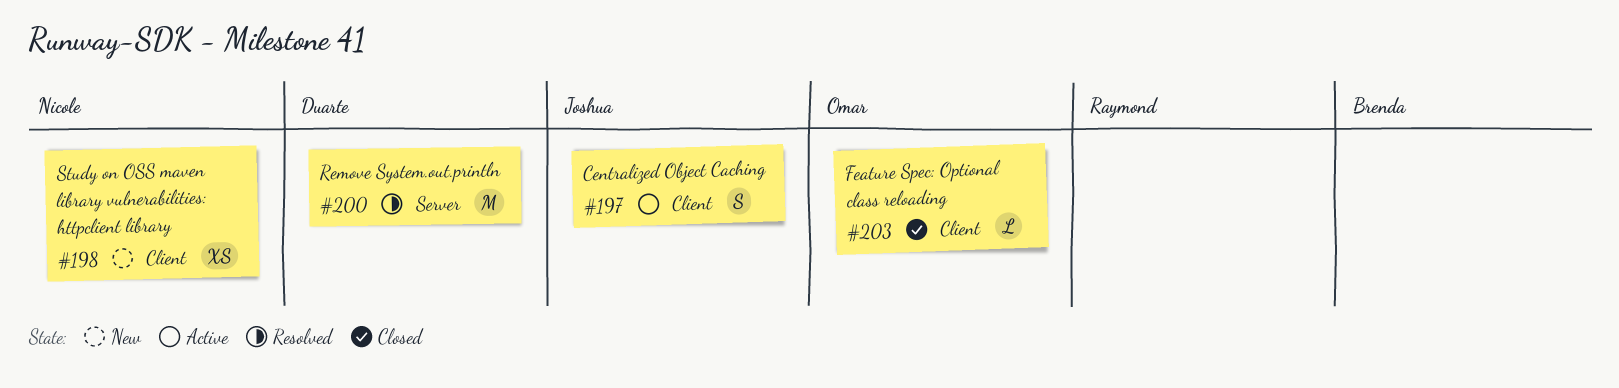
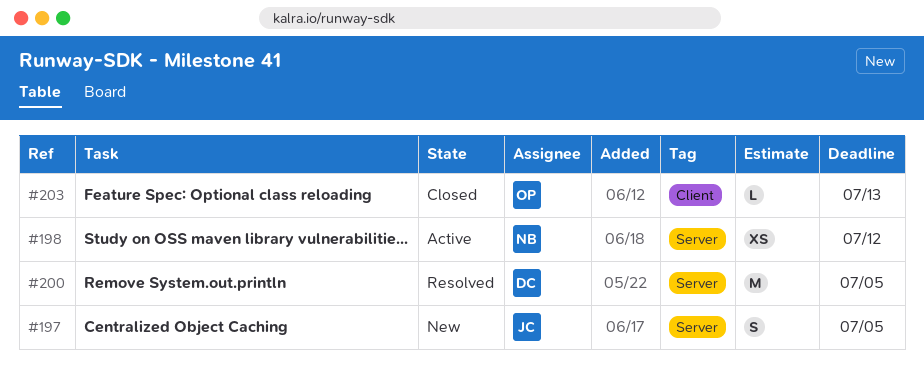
#197, status: Active -> New
#197, label: Client -> Server
#198, status: New -> Active
#198, label: Client -> Server

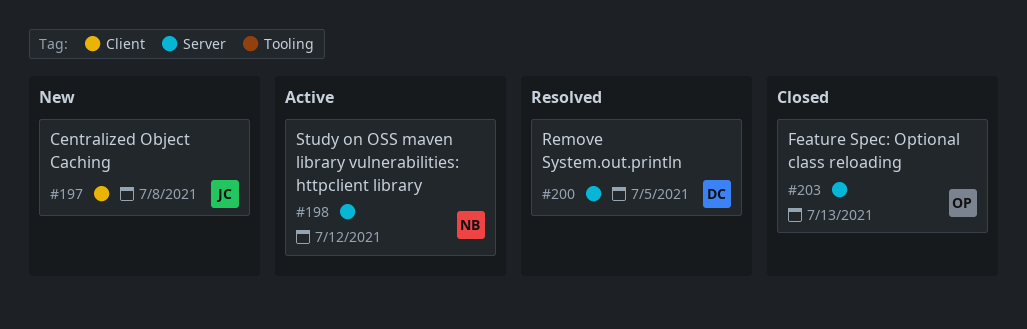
#197, label: Server -> Client
#197, due: Jul 5 -> Jul 8
#203, label: Client -> Server

